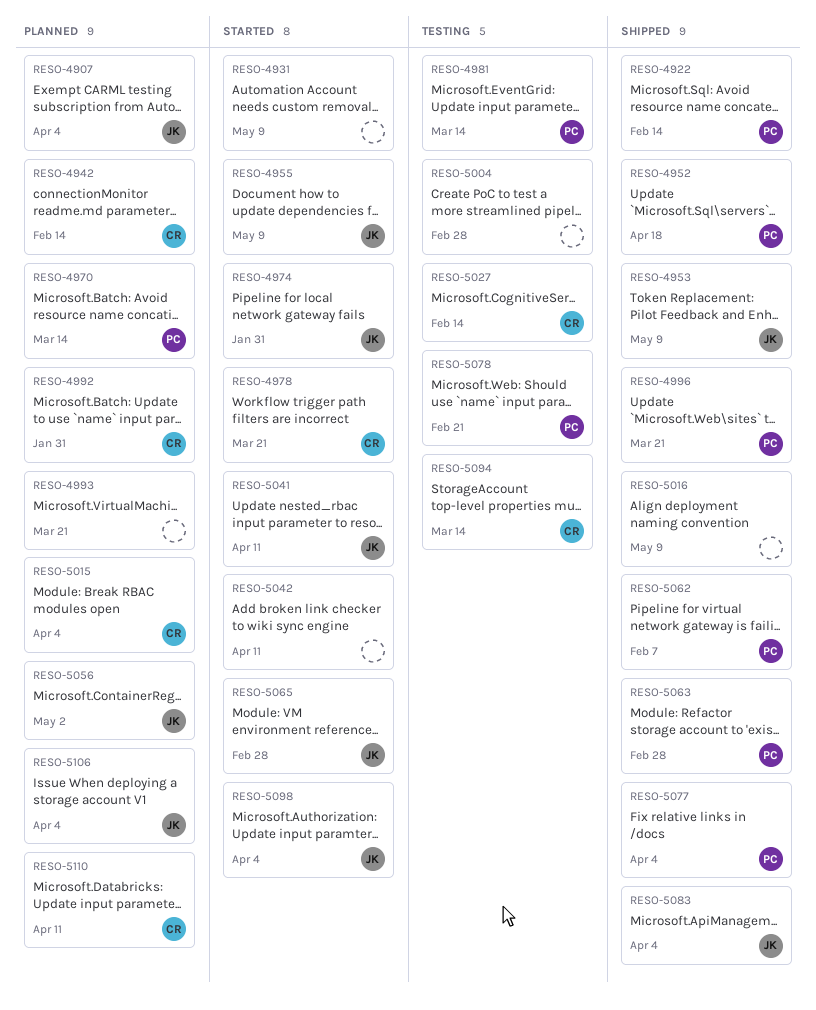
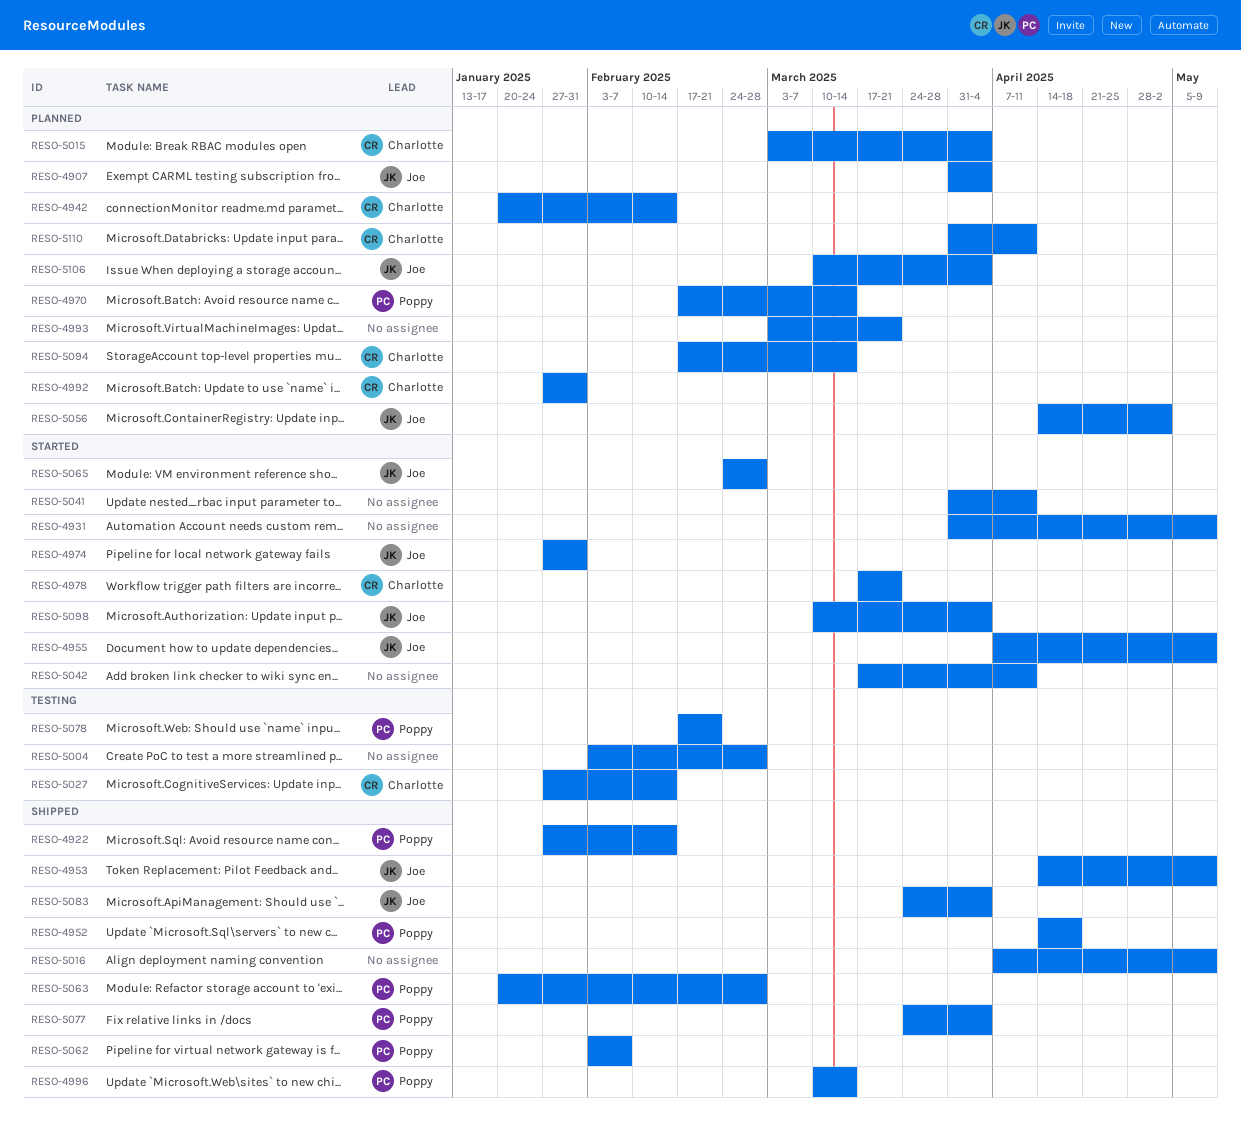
RESO-4981: present -> none
RESO-4996, due: Mar 21 -> Mar 14
RESO-5041, owner: Joe -> none
RESO-5094, status: Testing -> Planned

